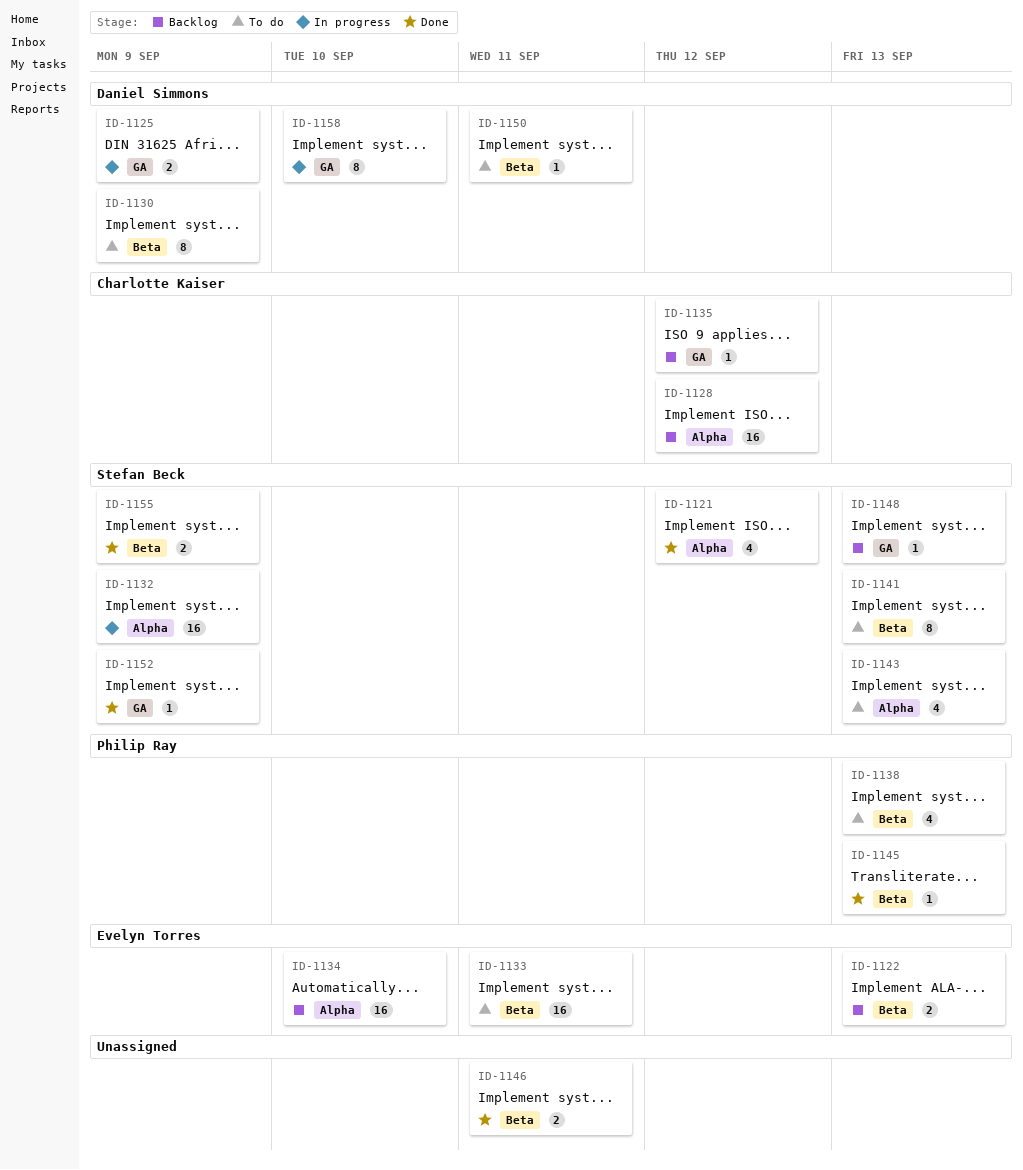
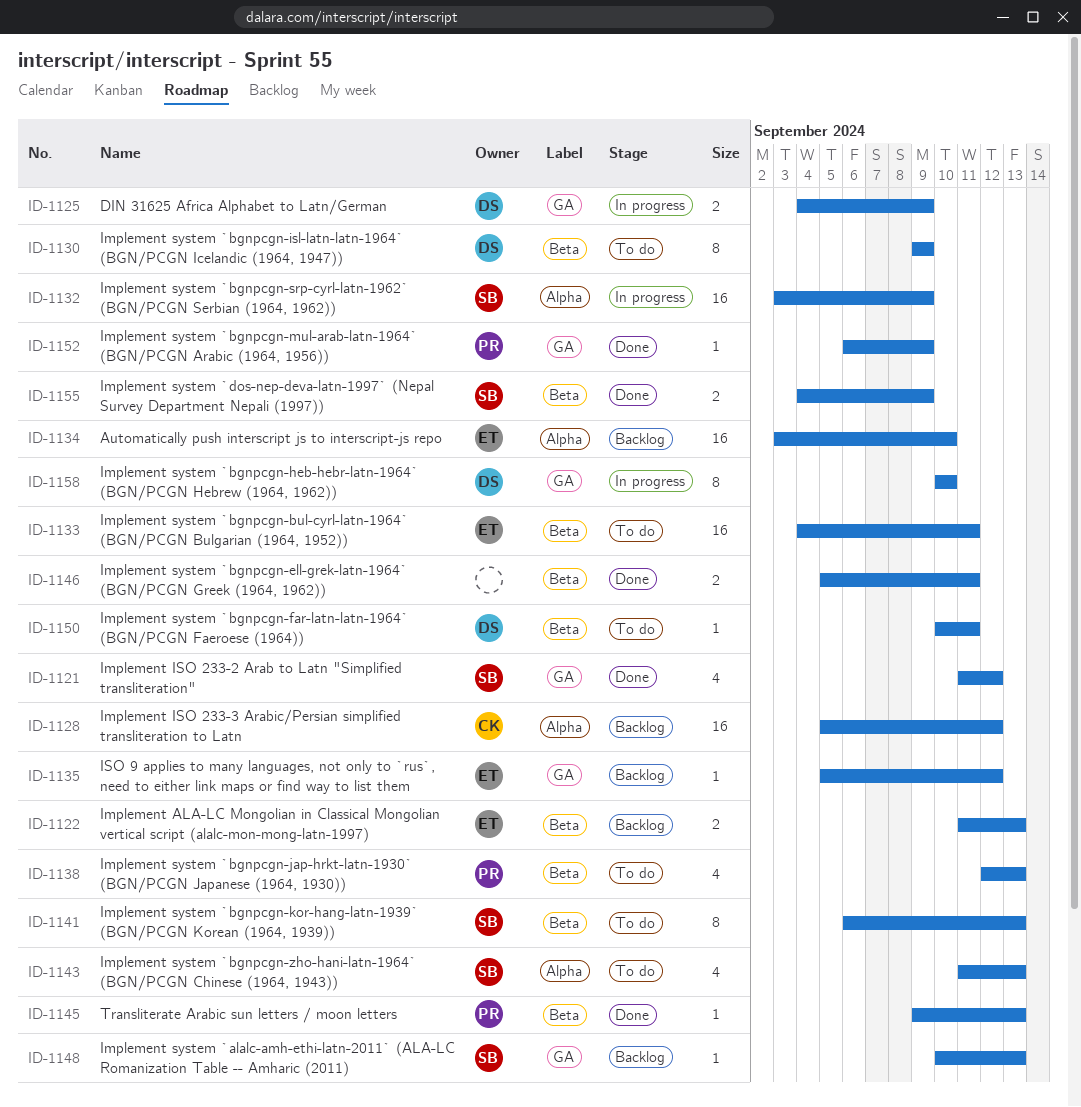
ID-1121, label: Alpha -> GA
ID-1135, owner: Charlotte Kaiser -> Evelyn Torres
ID-1152, owner: Stefan Beck -> Philip Ray

